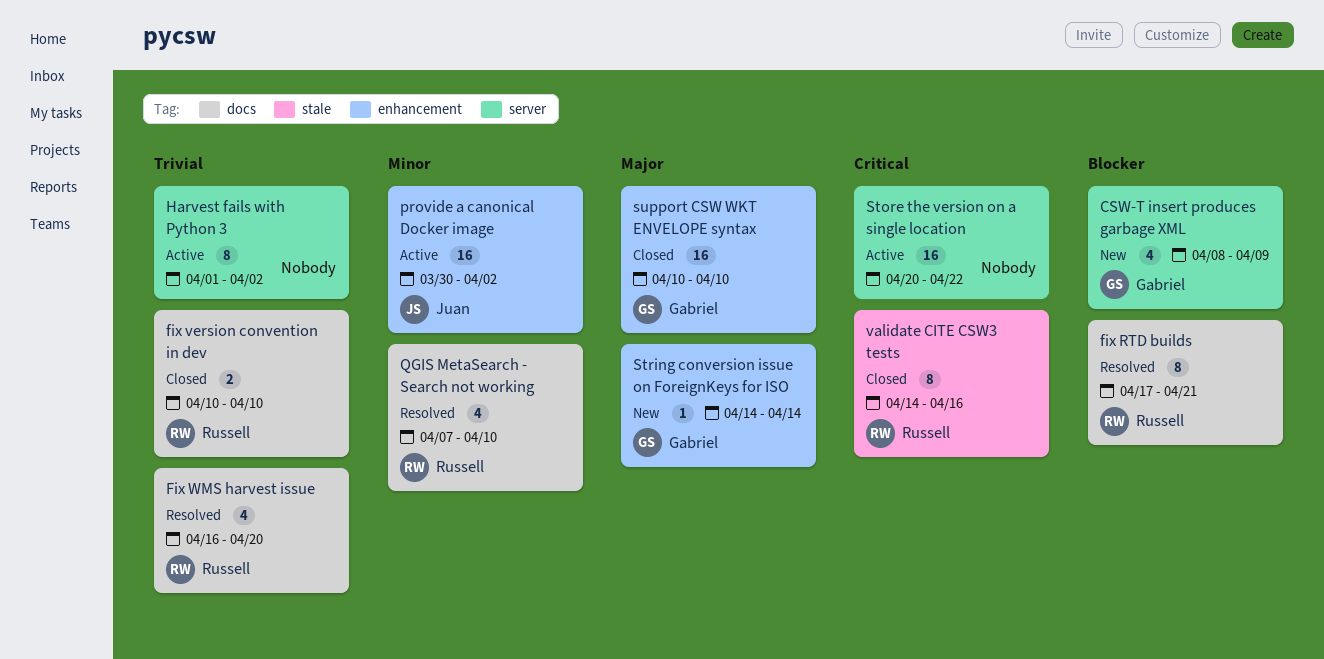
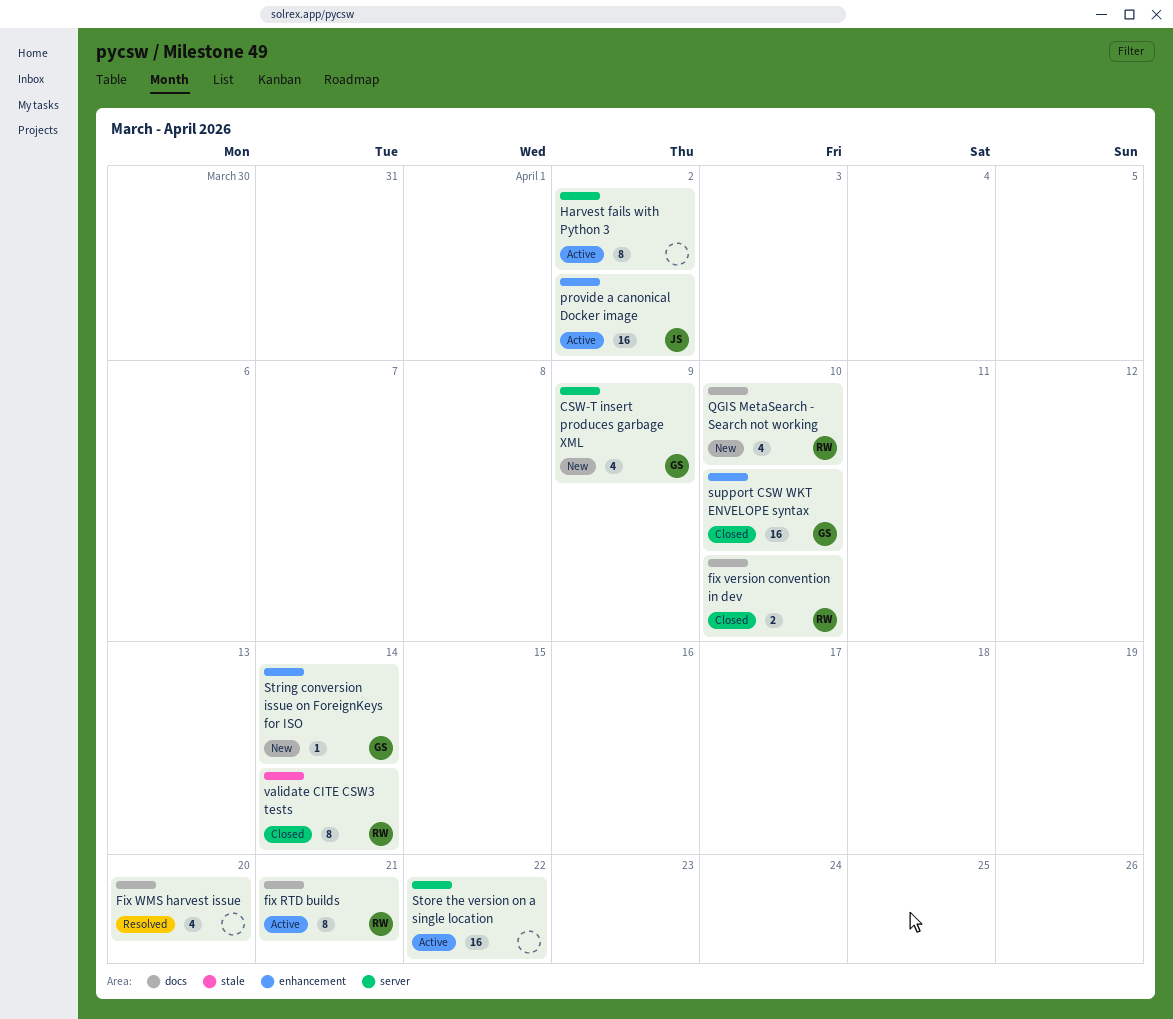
fix RTD builds, status: Resolved -> Active
Fix WMS harvest issue, owner: Russell -> none
QGIS MetaSearch - Search not working, status: Resolved -> New
validate CITE CSW3 tests, due: Apr 16 -> Apr 14

